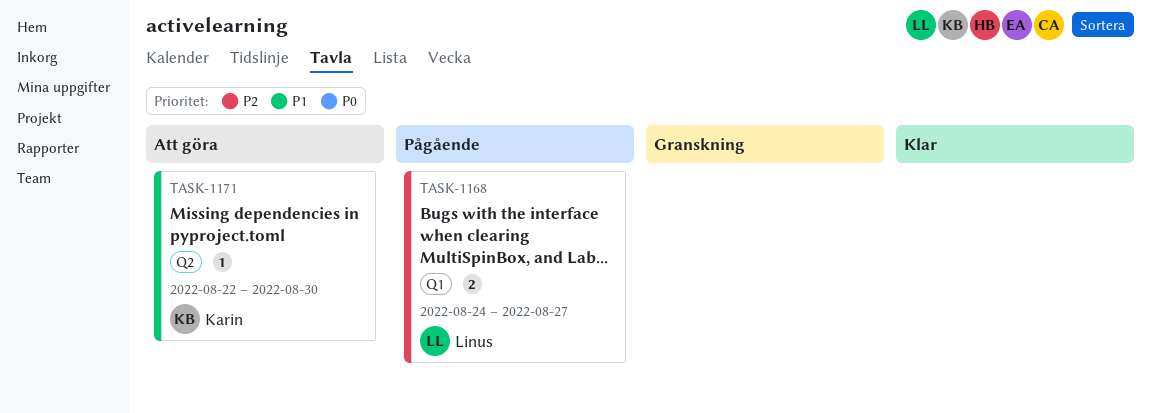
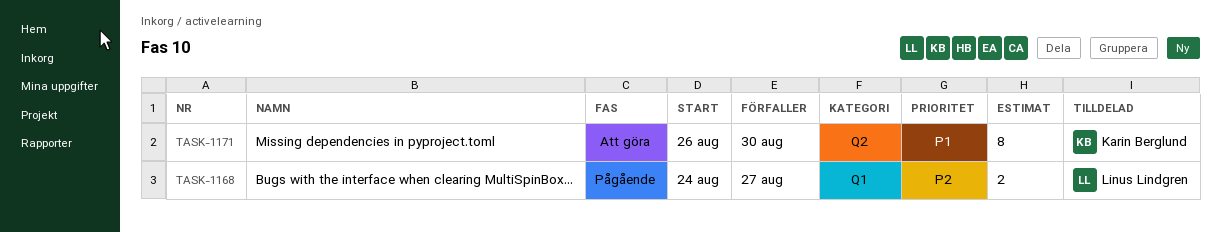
TASK-1171, estimate: 1 -> 8
TASK-1171, start: Aug 22 -> Aug 26

